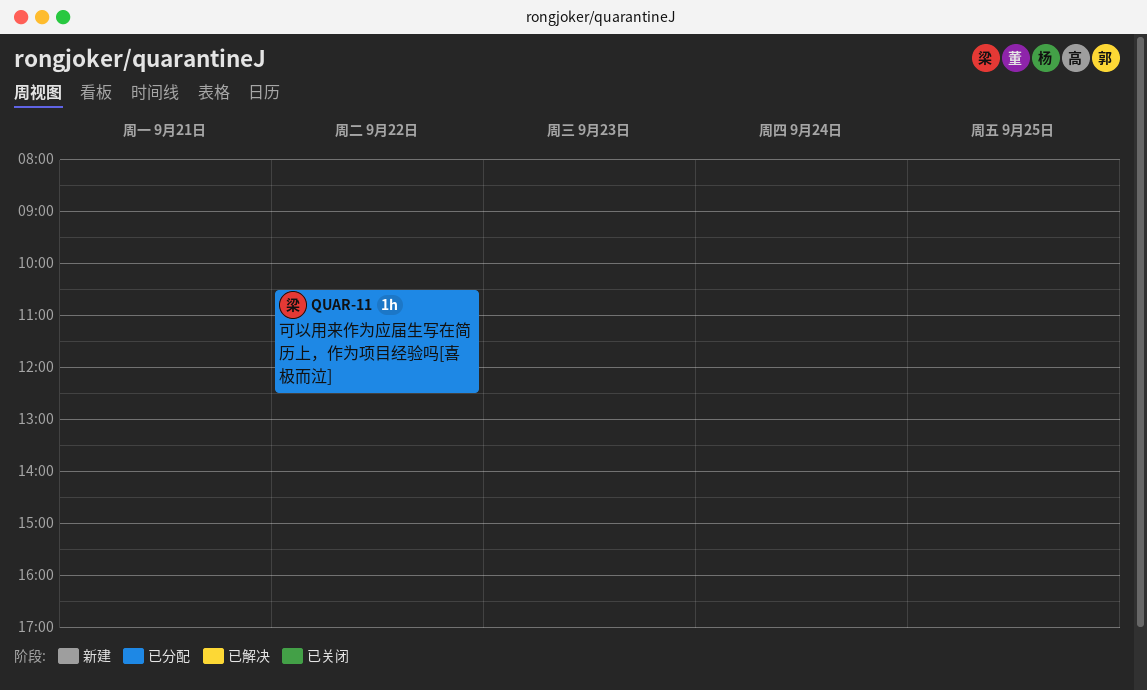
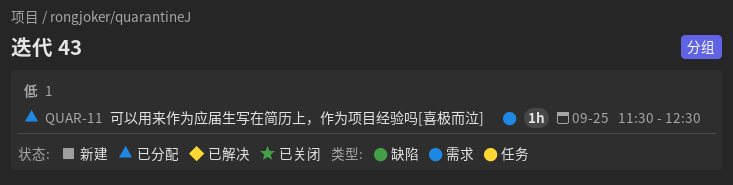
QUAR-11, day: Sep 22 -> Sep 25
QUAR-11, begins: 10:30 -> 11:30

